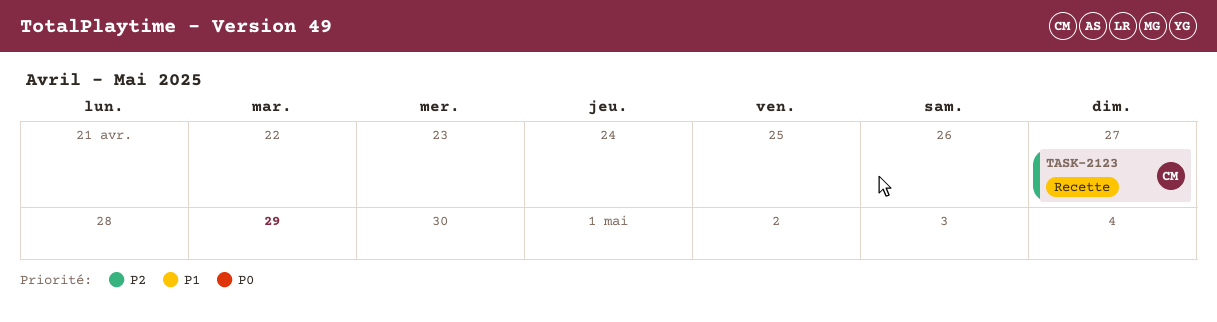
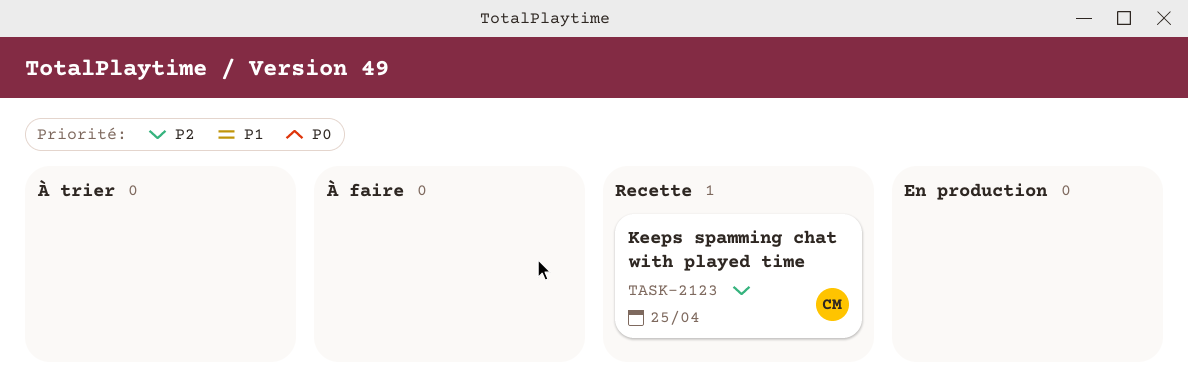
TASK-2123, due: Apr 27 -> Apr 25

